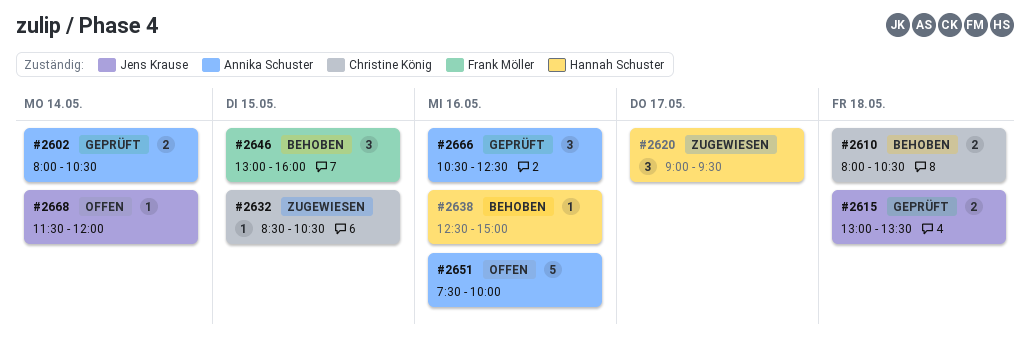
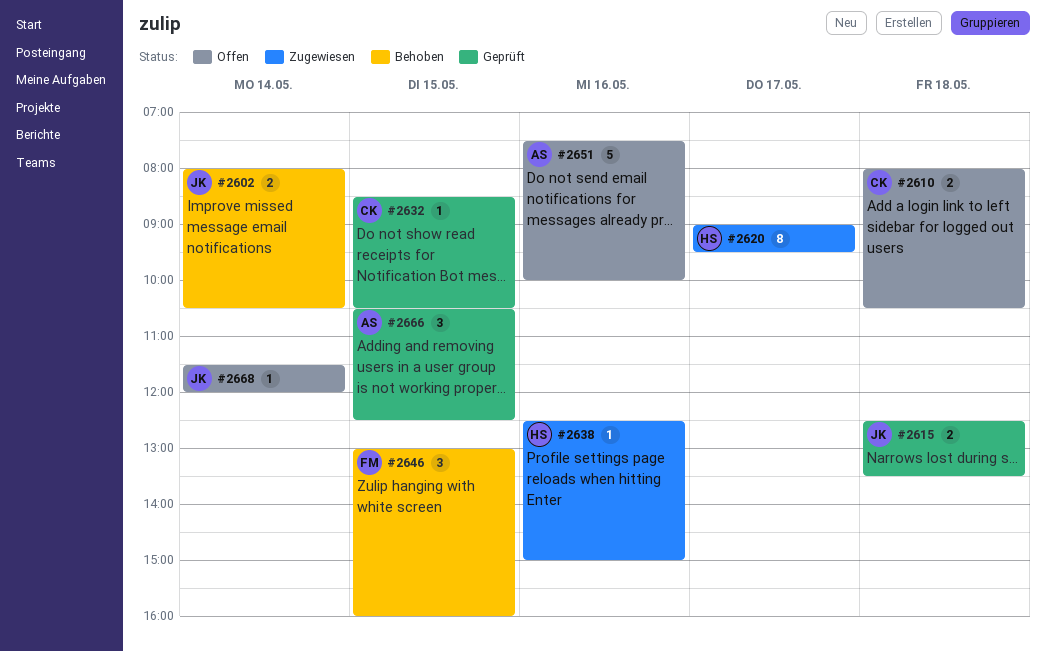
#2602, status: Geprüft -> Behoben
#2602, owner: Annika Schuster -> Jens Krause
#2610, status: Behoben -> Offen
#2615, begins: 13:00 -> 12:30
#2620, estimate: 3 -> 8
#2632, status: Zugewiesen -> Geprüft
#2638, status: Behoben -> Zugewiesen
#2666, day: May 16 -> May 15

